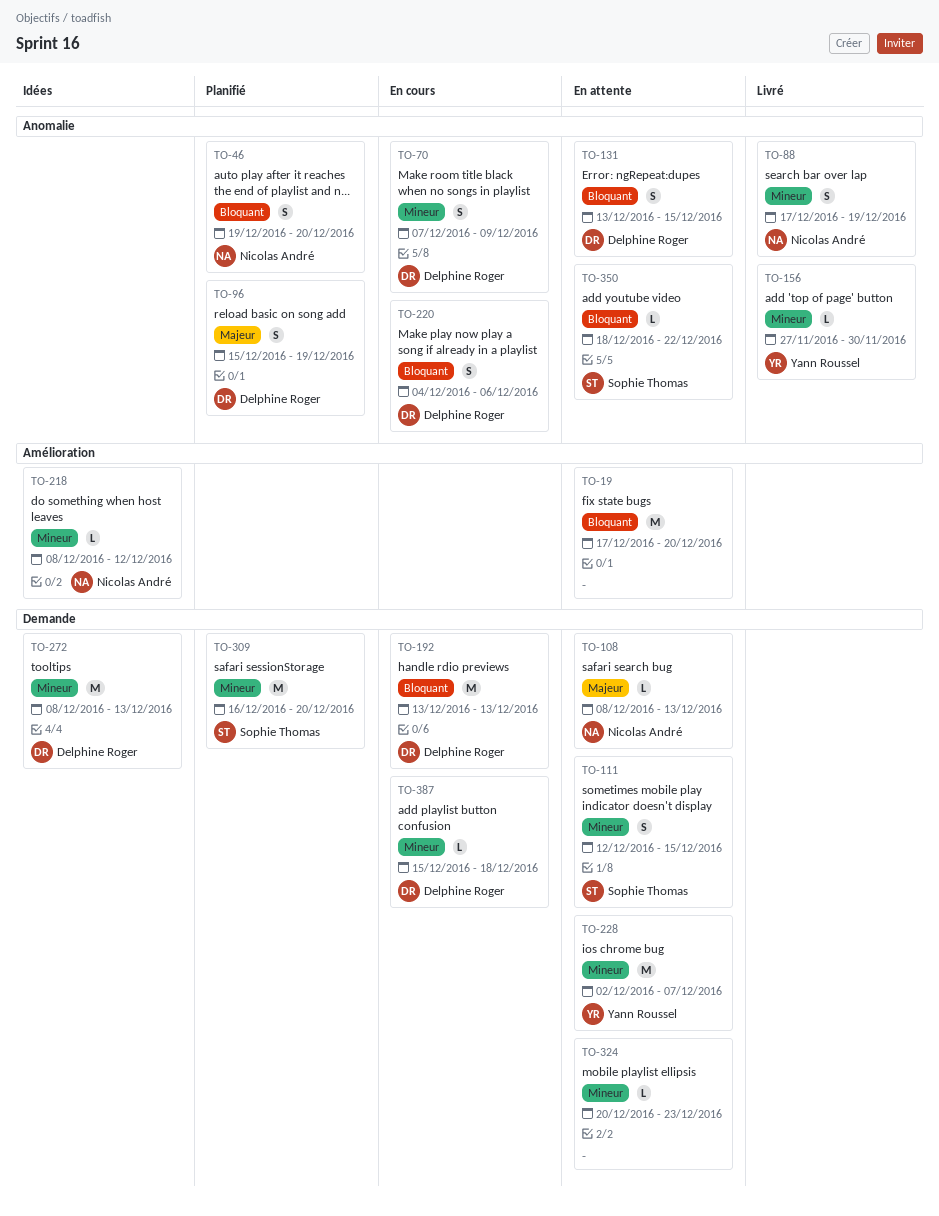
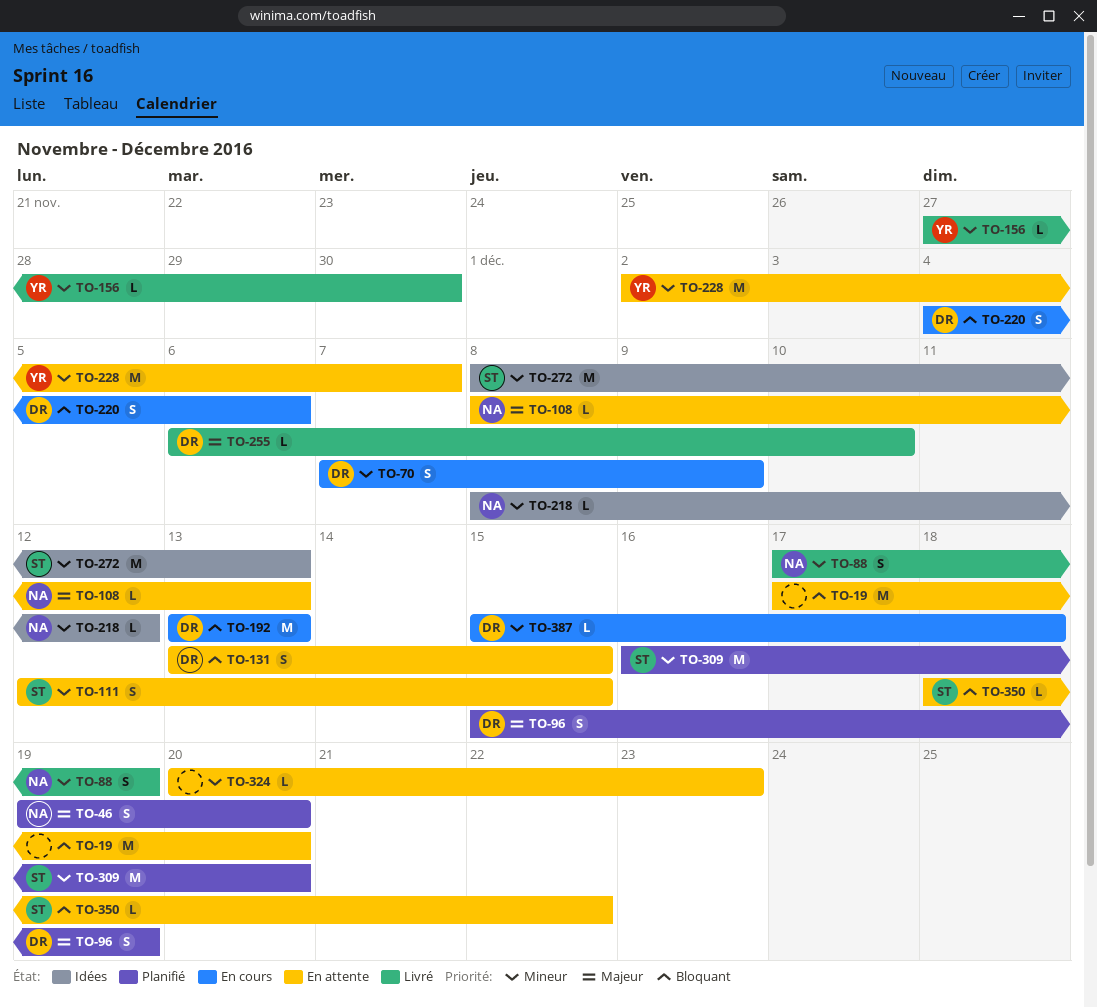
TO-46, priority: Bloquant -> Majeur
TO-255: none -> present
TO-272, owner: Delphine Roger -> Sophie Thomas

